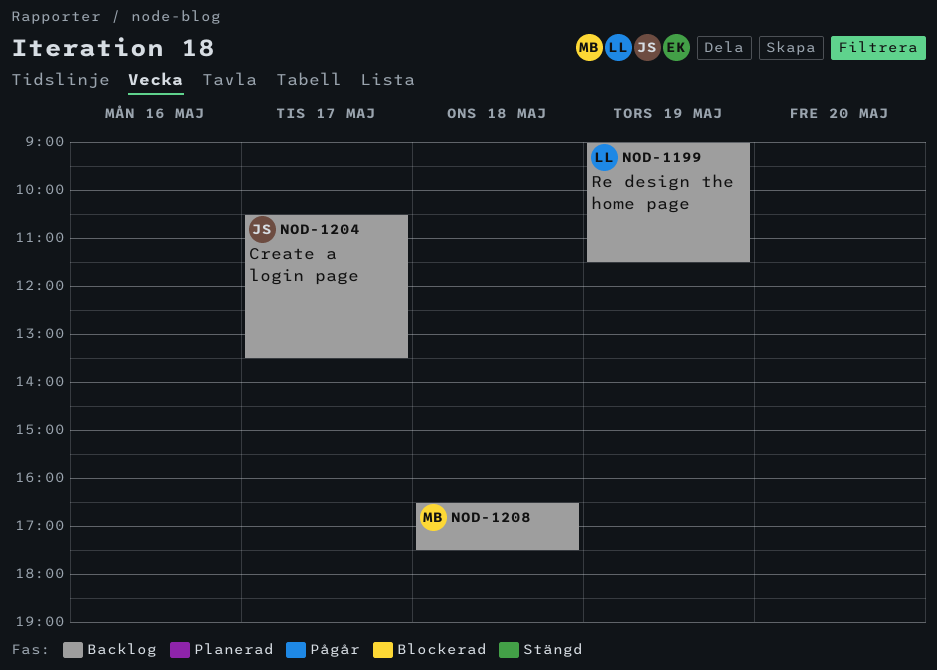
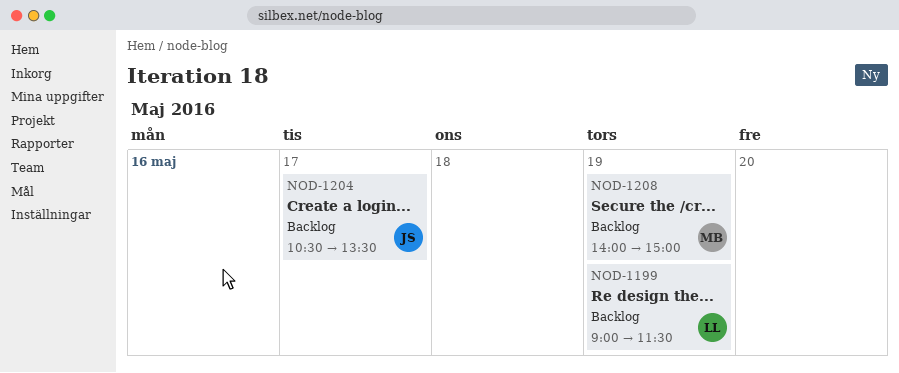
NOD-1208, day: May 18 -> May 19
NOD-1208, begins: 16:30 -> 14:00
NOD-1208, ends: 17:30 -> 15:00

